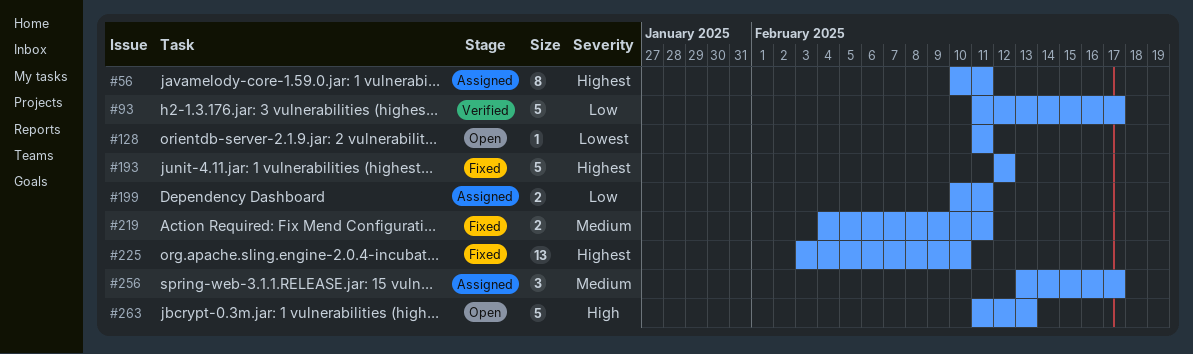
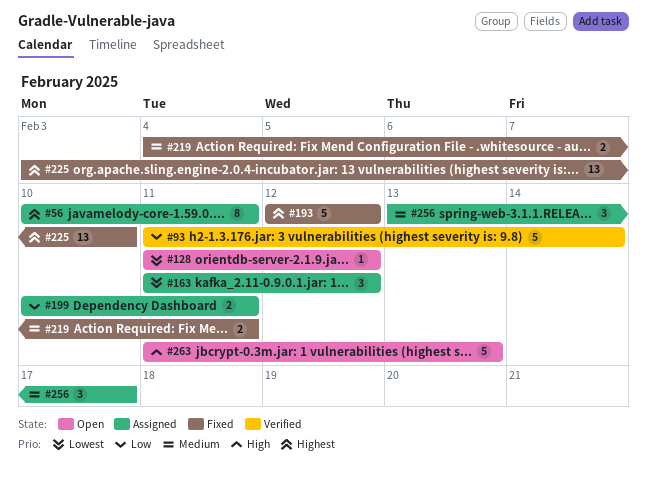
#93, due: Feb 17 -> Feb 14
#128, due: Feb 11 -> Feb 12
#163: none -> present

